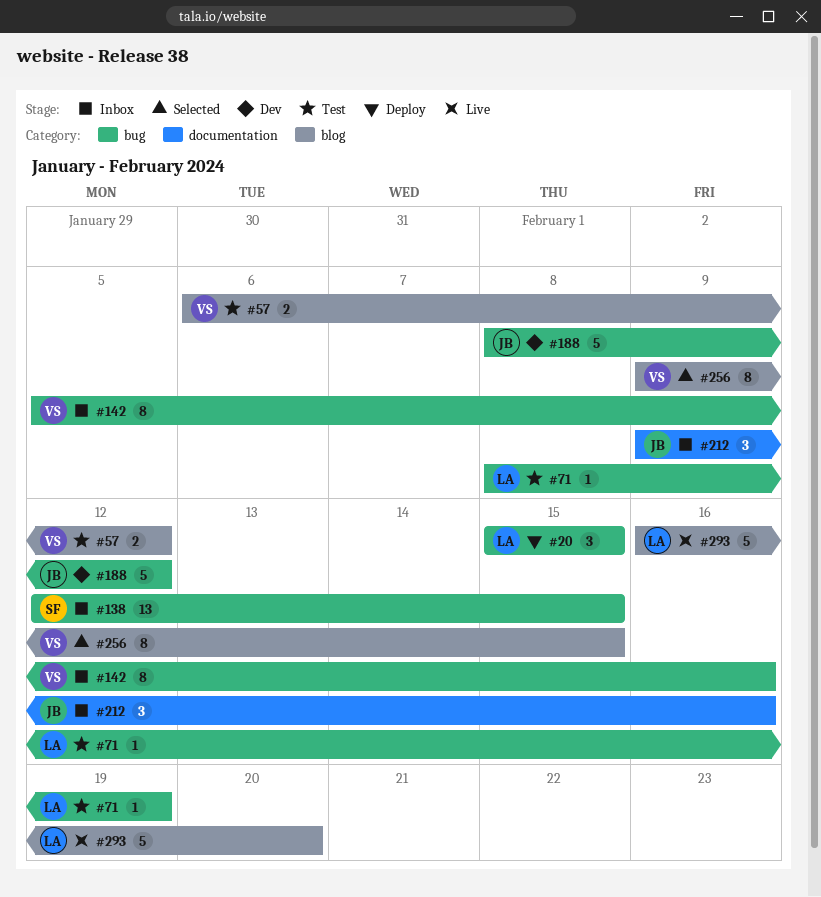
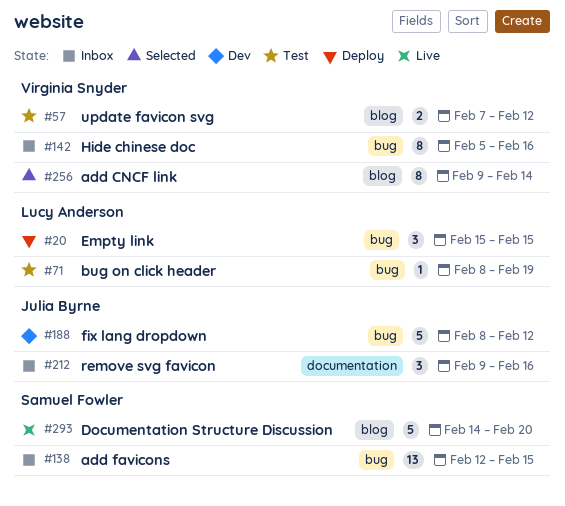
#57, start: Feb 6 -> Feb 7
#256, due: Feb 15 -> Feb 14
#293, owner: Lucy Anderson -> Samuel Fowler
#293, start: Feb 16 -> Feb 14

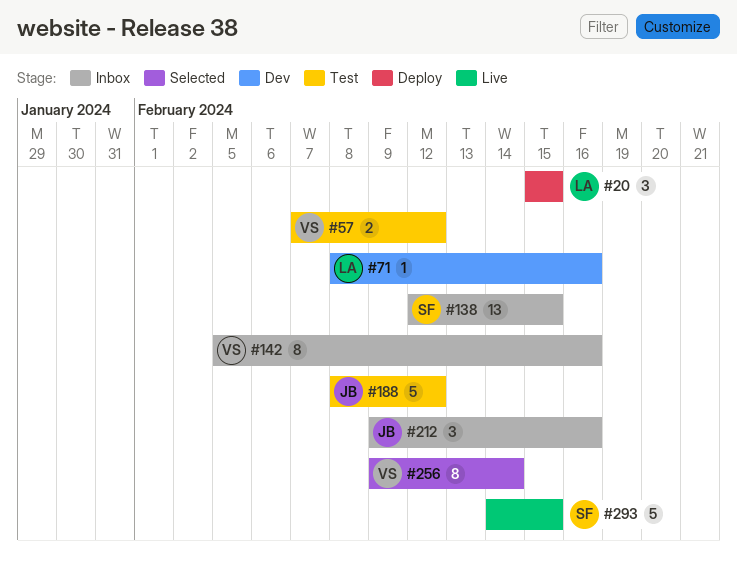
#71, status: Test -> Dev
#71, due: Feb 19 -> Feb 16
#188, status: Dev -> Test
#293, due: Feb 20 -> Feb 15

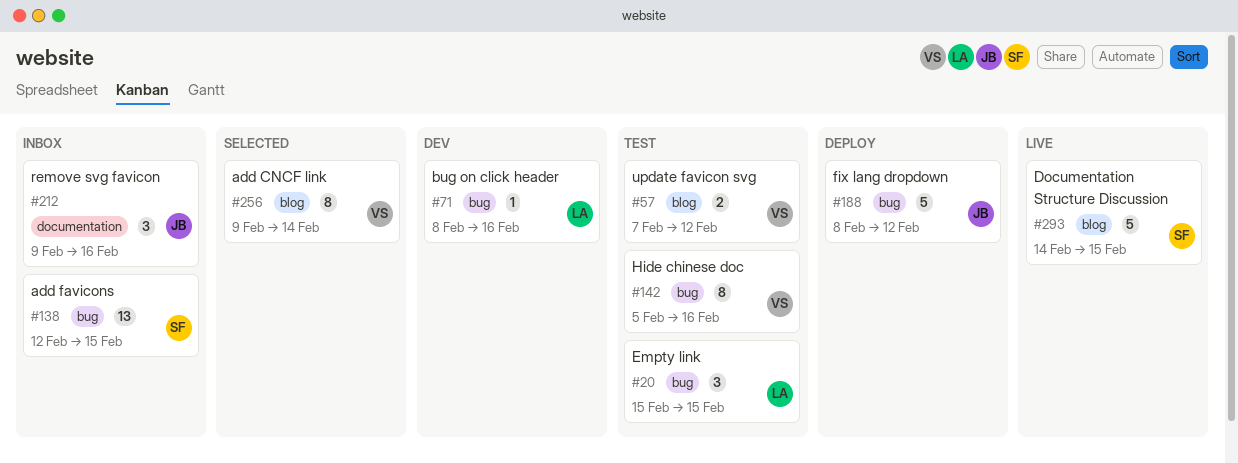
#20, status: Deploy -> Test
#142, status: Inbox -> Test
#188, status: Test -> Deploy

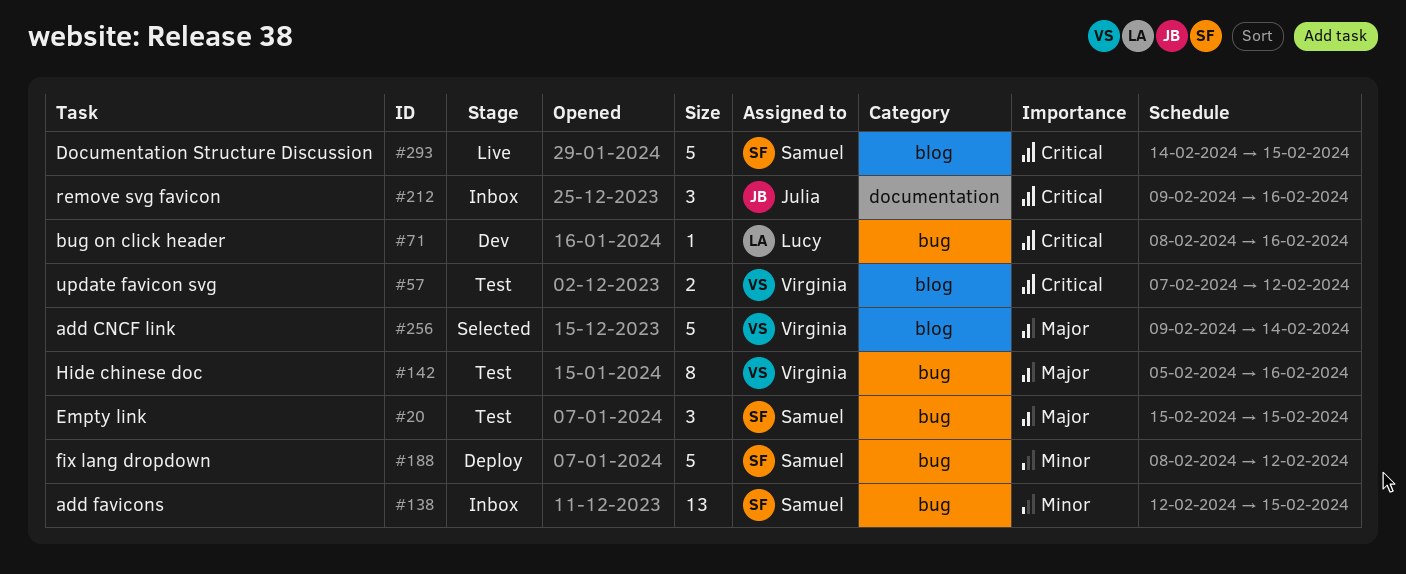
#20, owner: Lucy -> Samuel
#188, owner: Julia -> Samuel
#256, estimate: 8 -> 5

